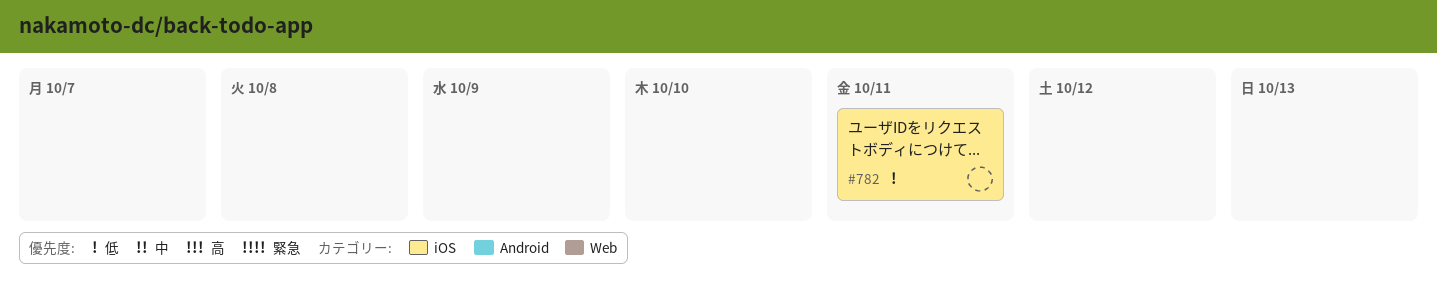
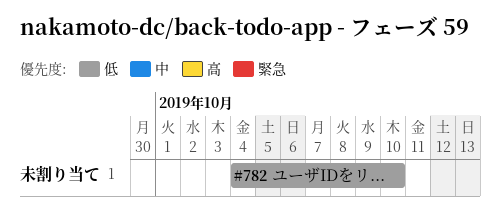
#782, due: Oct 11 -> Oct 10

